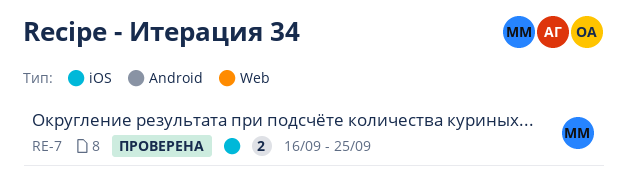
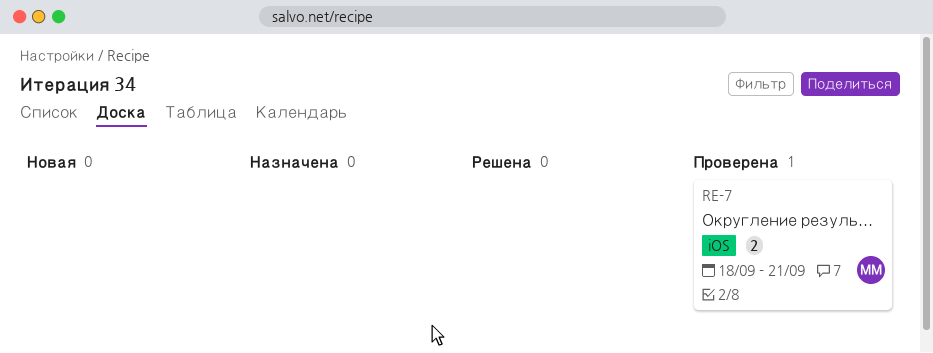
RE-7, start: Sep 16 -> Sep 18
RE-7, due: Sep 25 -> Sep 21

